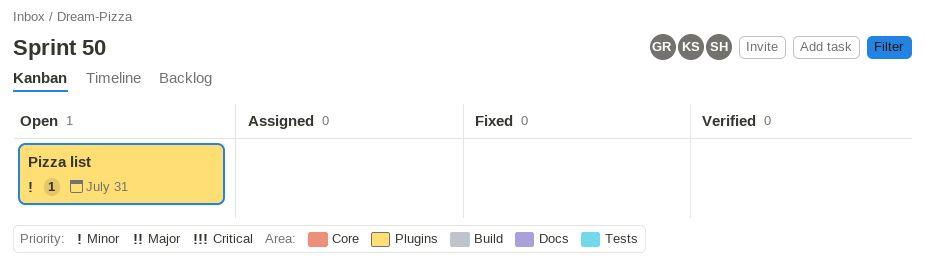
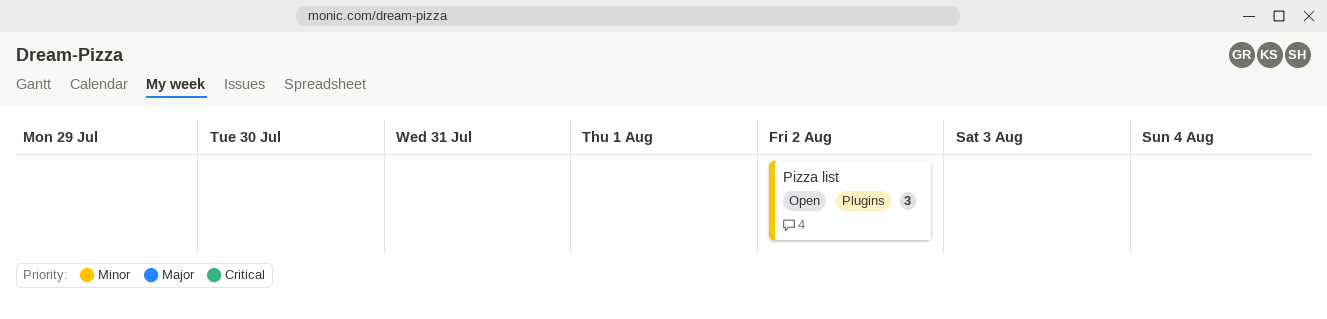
Pizza list, estimate: 1 -> 3
Pizza list, due: Jul 31 -> Aug 2

